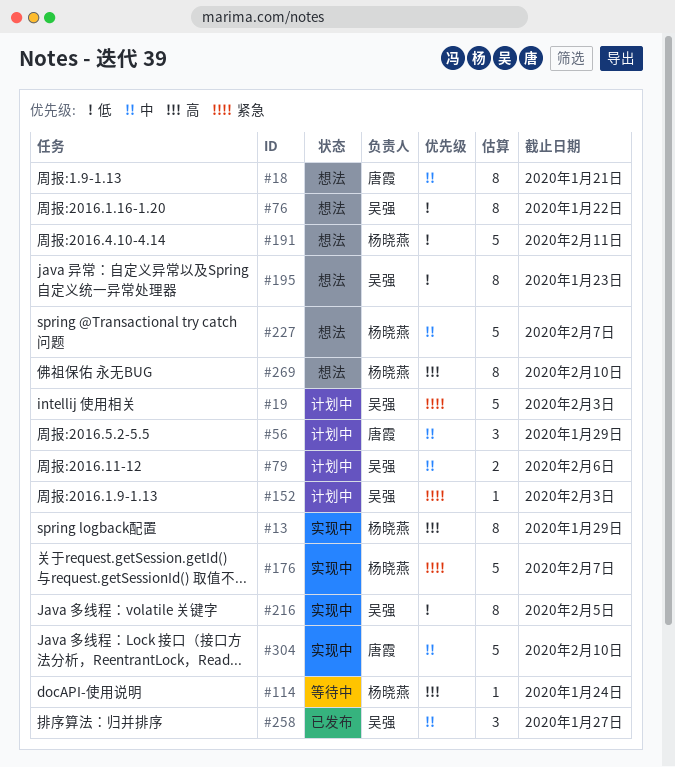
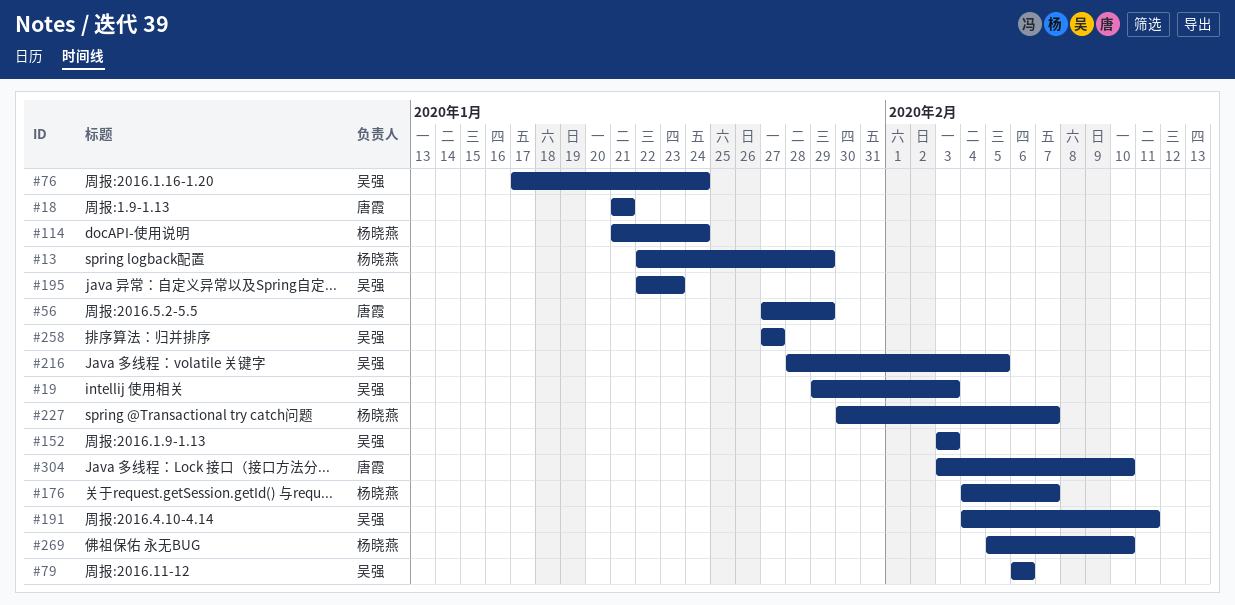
#76, due: Jan 22 -> Jan 24
#191, owner: 杨晓燕 -> 吴强

